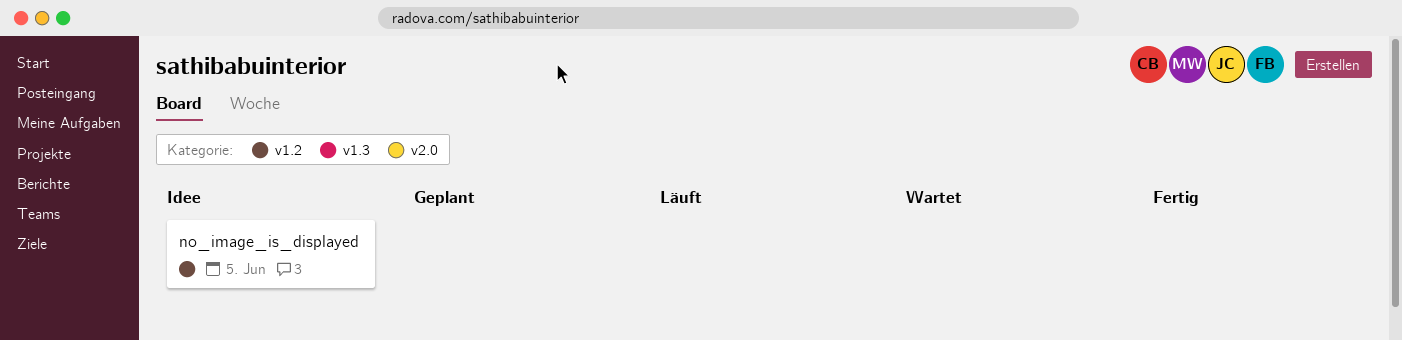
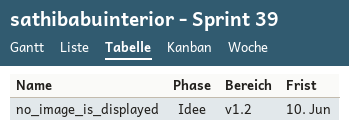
no_image_is_displayed, due: Jun 5 -> Jun 10

